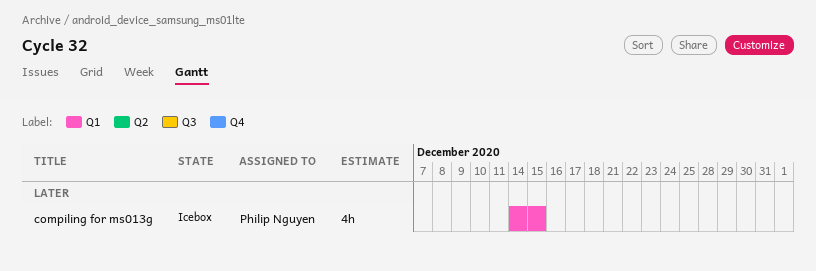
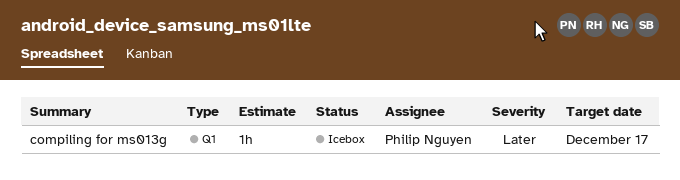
compiling for ms013g, estimate: 4h -> 1h
compiling for ms013g, due: Dec 15 -> Dec 17

